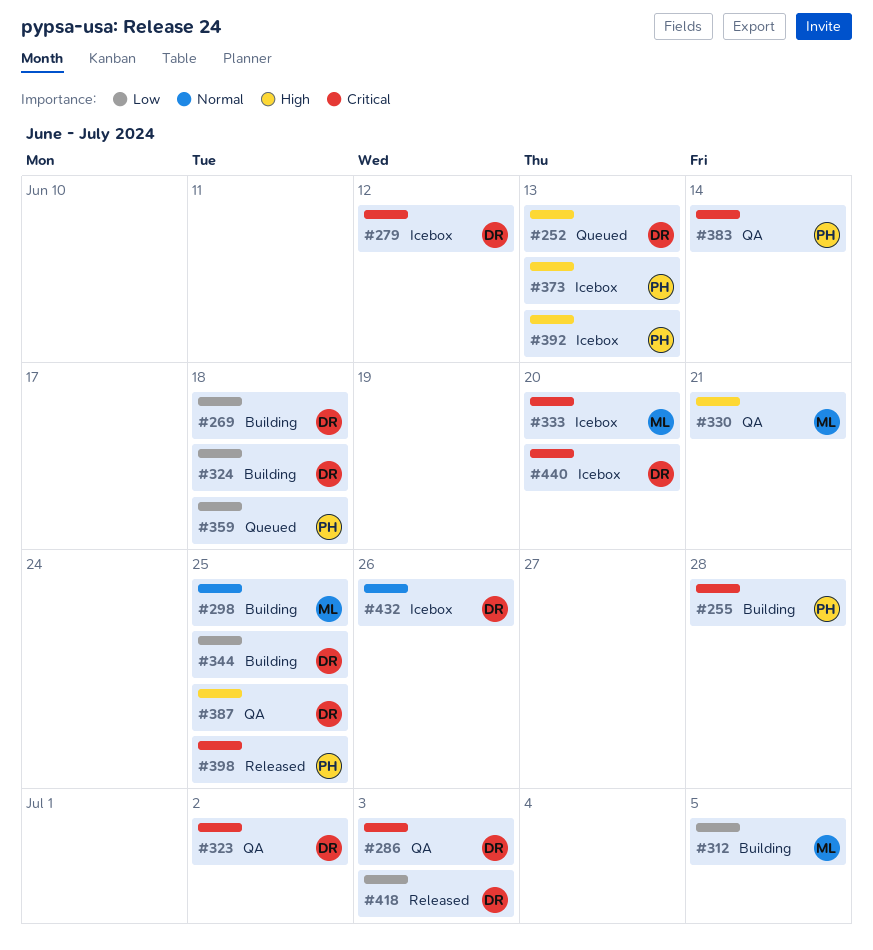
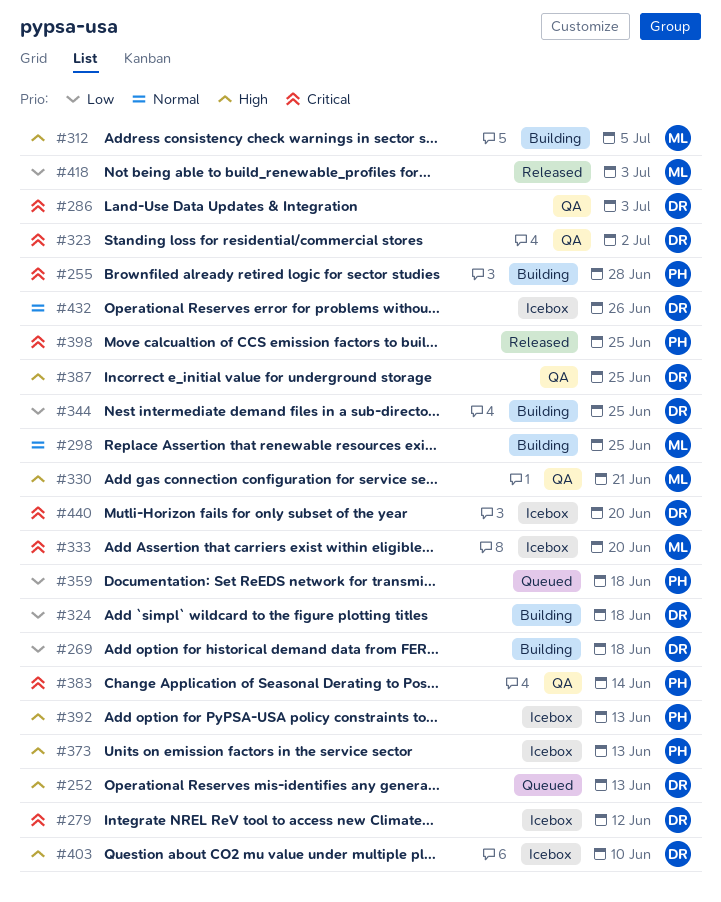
#312, priority: Low -> High
#403: none -> present
#418, owner: DR -> ML

